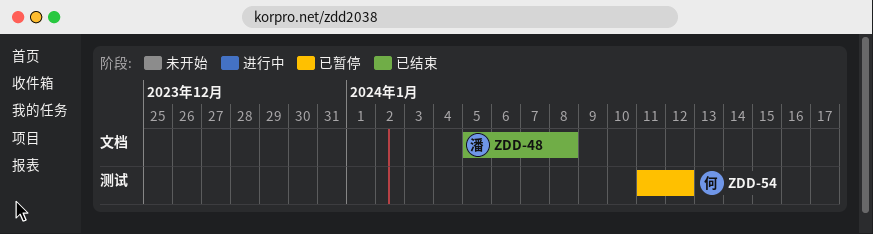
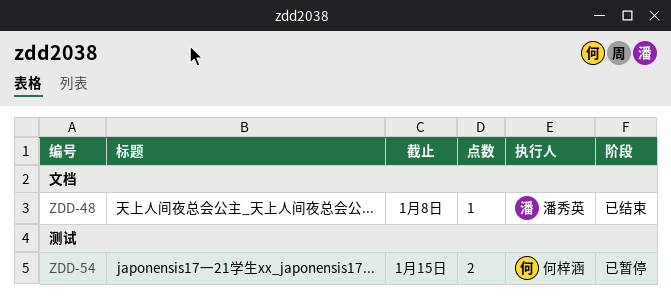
ZDD-54, due: Jan 12 -> Jan 15

